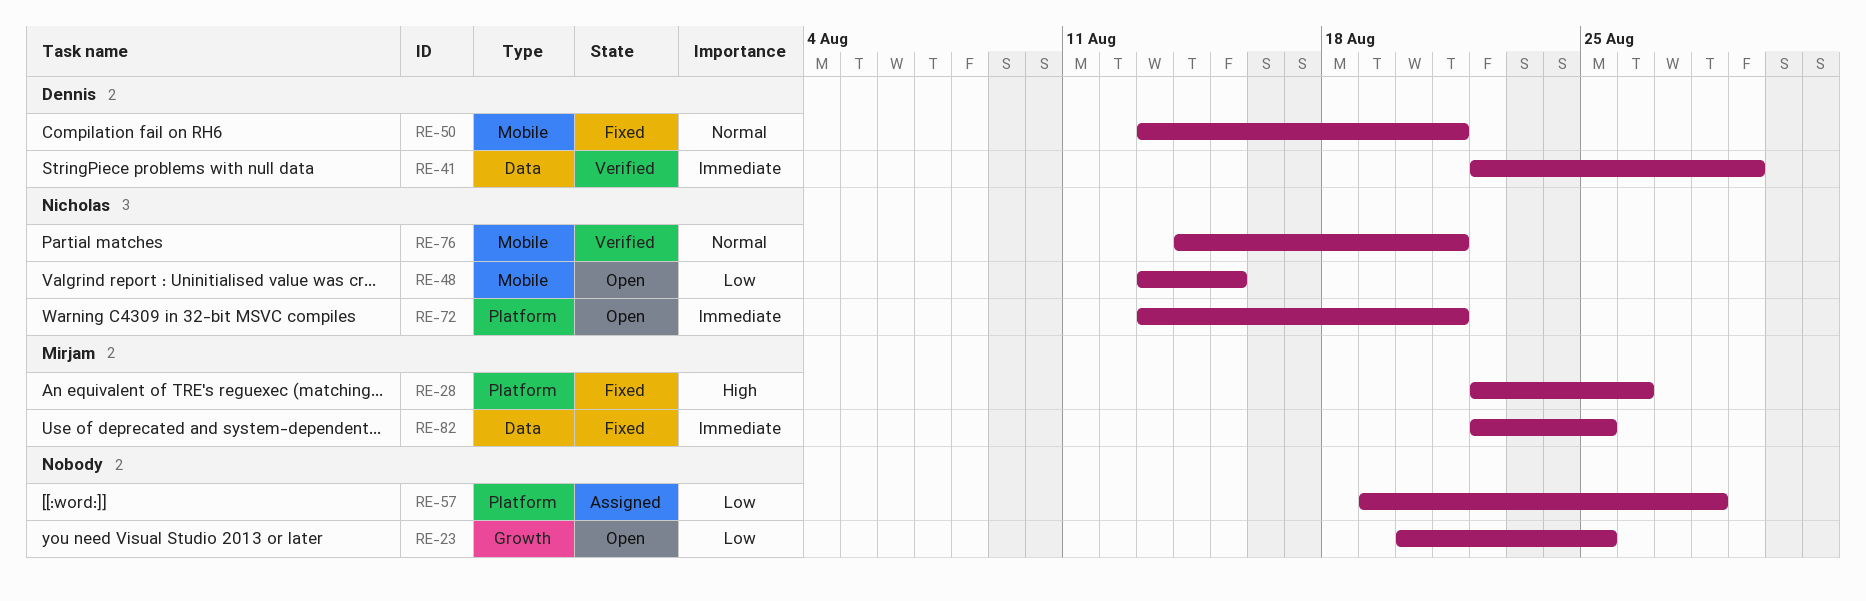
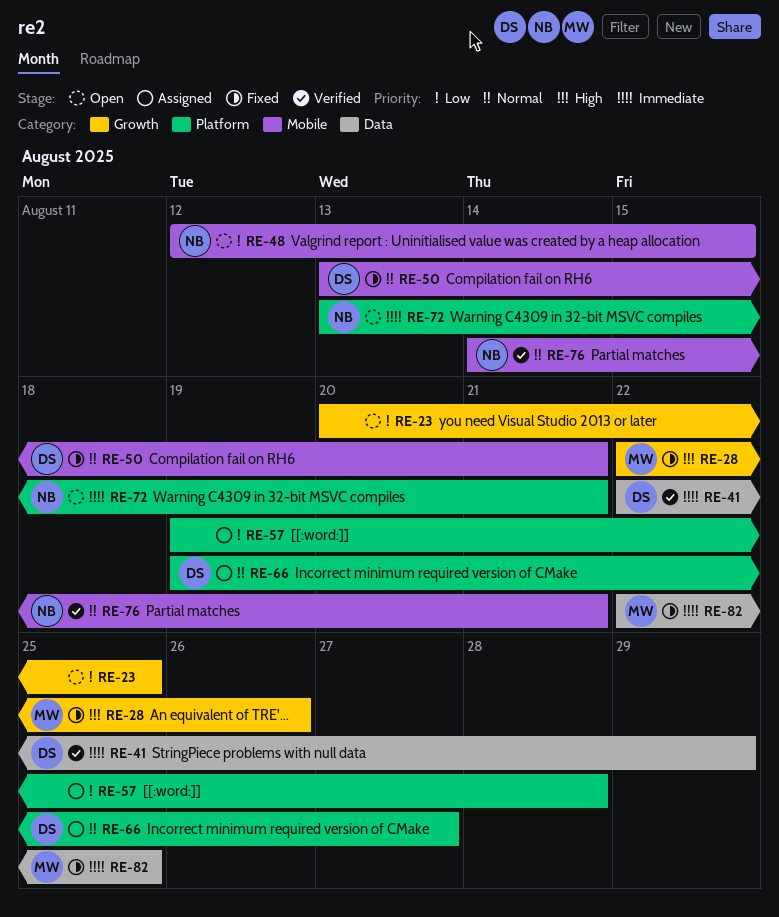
RE-28, label: Platform -> Growth
RE-48, start: Aug 13 -> Aug 12
RE-66: none -> present

